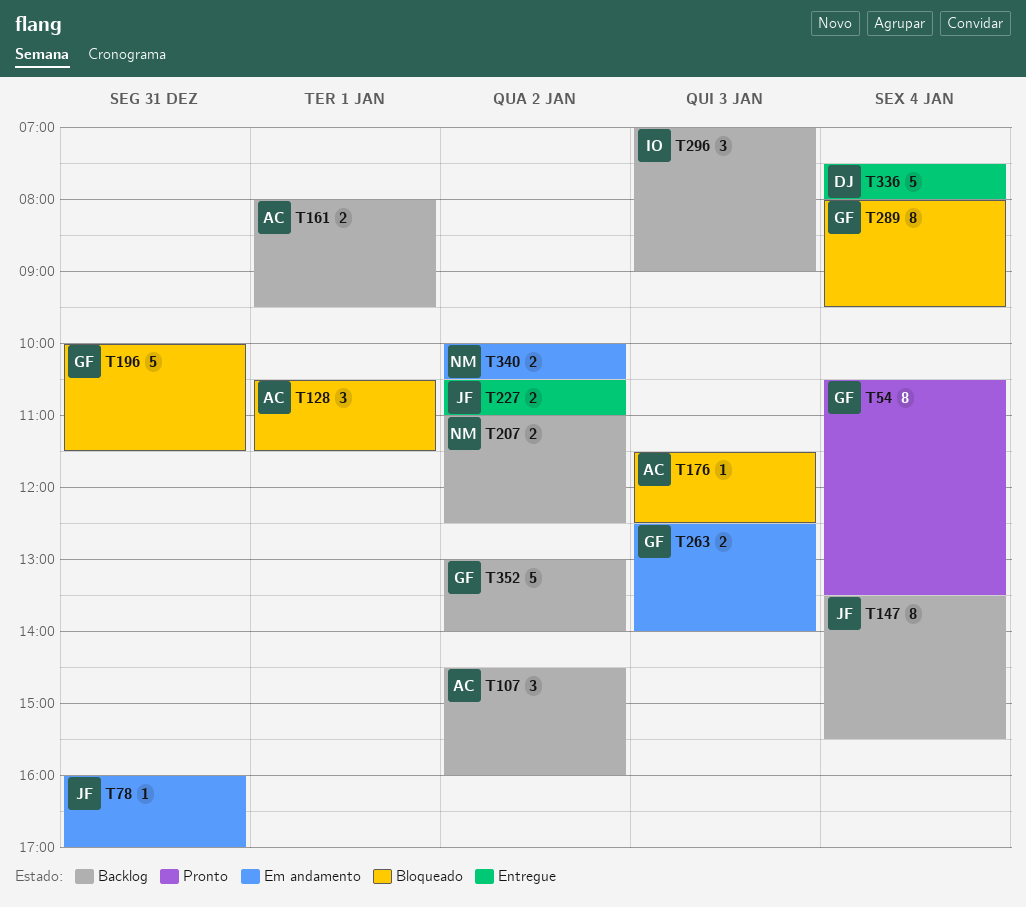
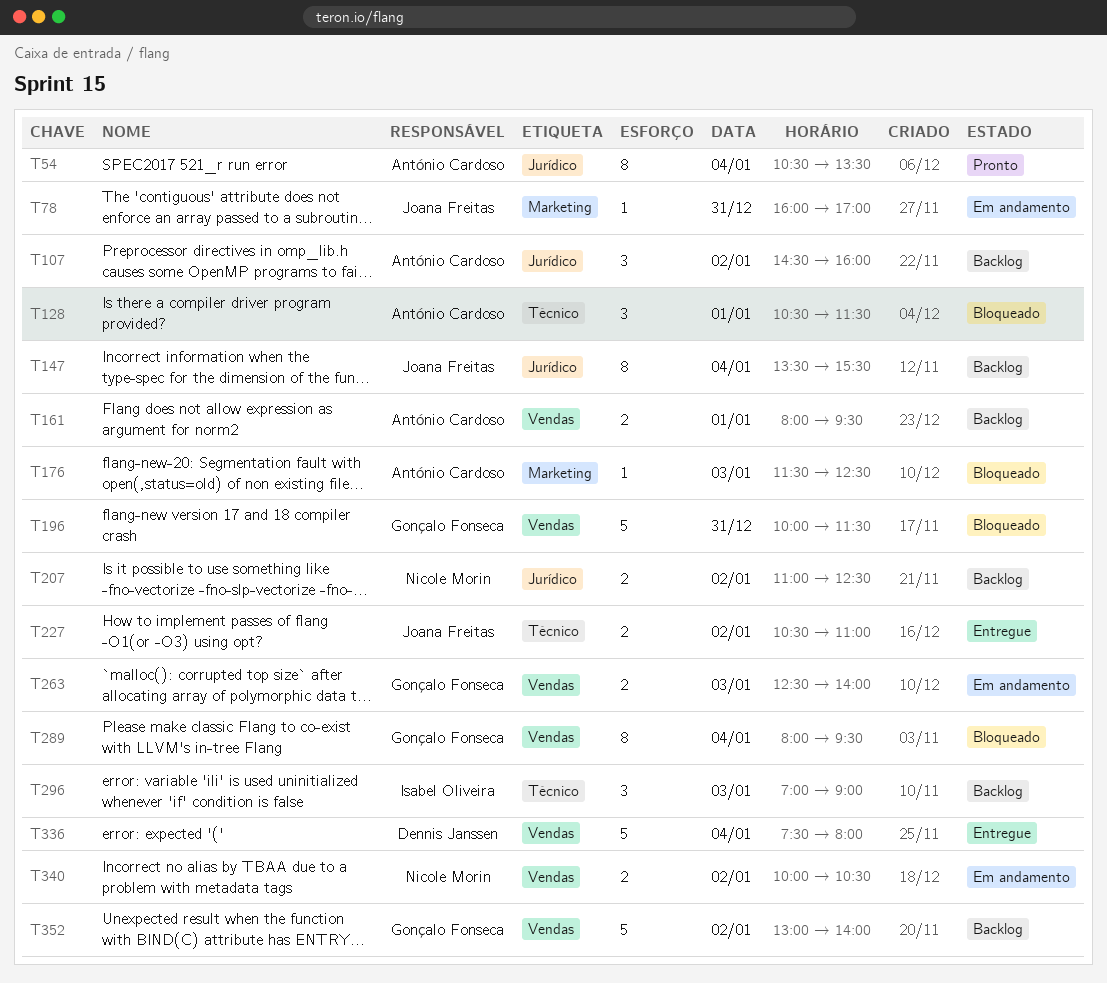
T54, owner: Gonçalo Fonseca -> António Cardoso

